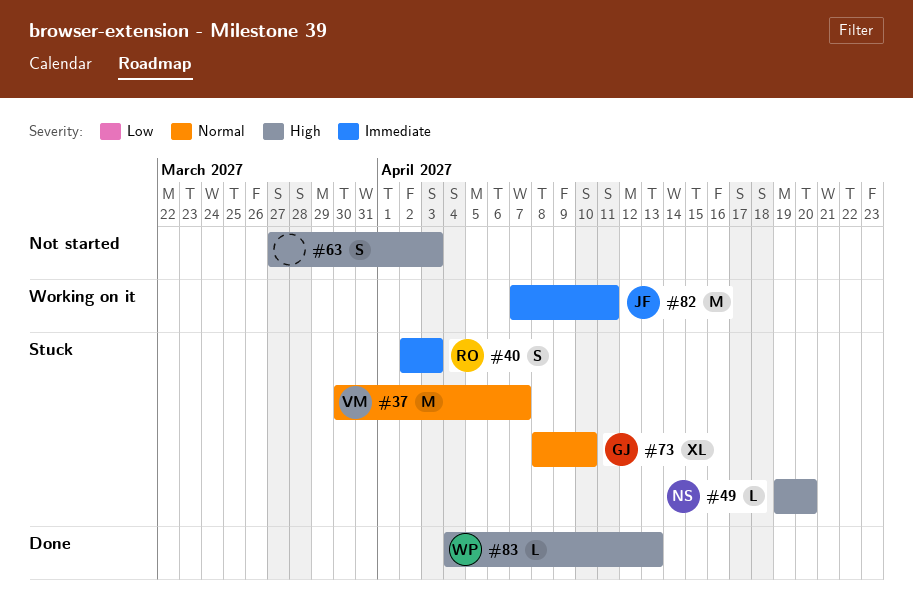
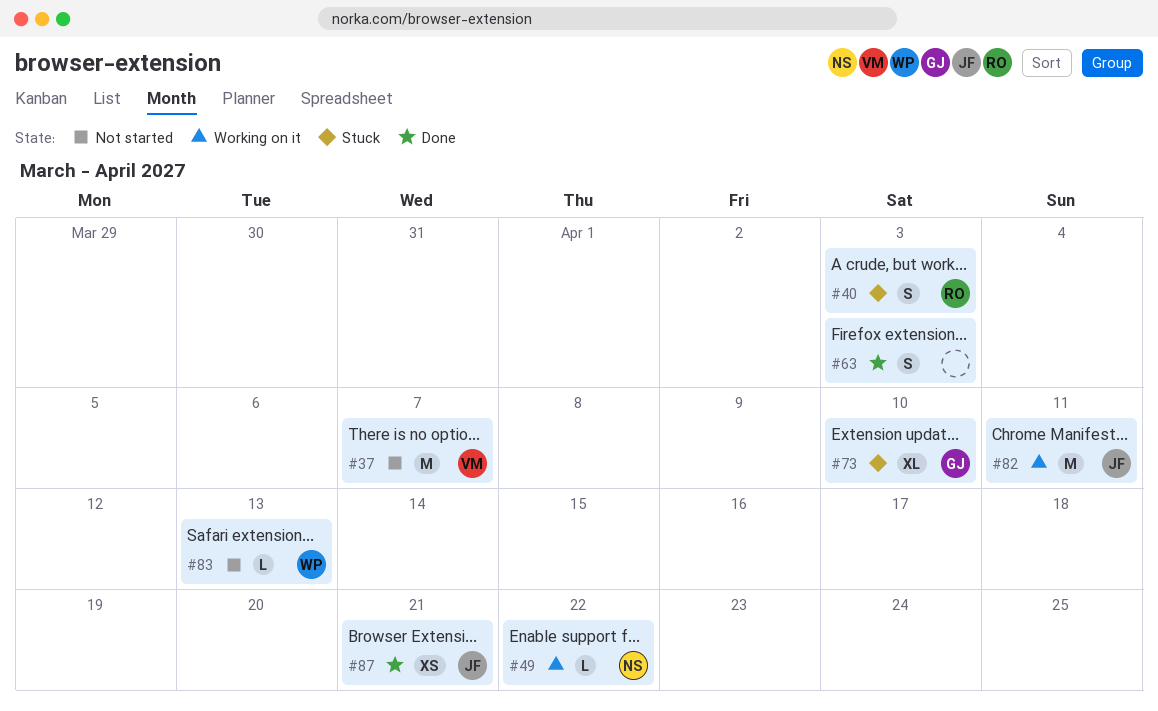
#37, status: Stuck -> Not started
#49, status: Stuck -> Working on it
#49, due: Apr 20 -> Apr 22
#63, status: Not started -> Done
#83, status: Done -> Not started
#87: none -> present

